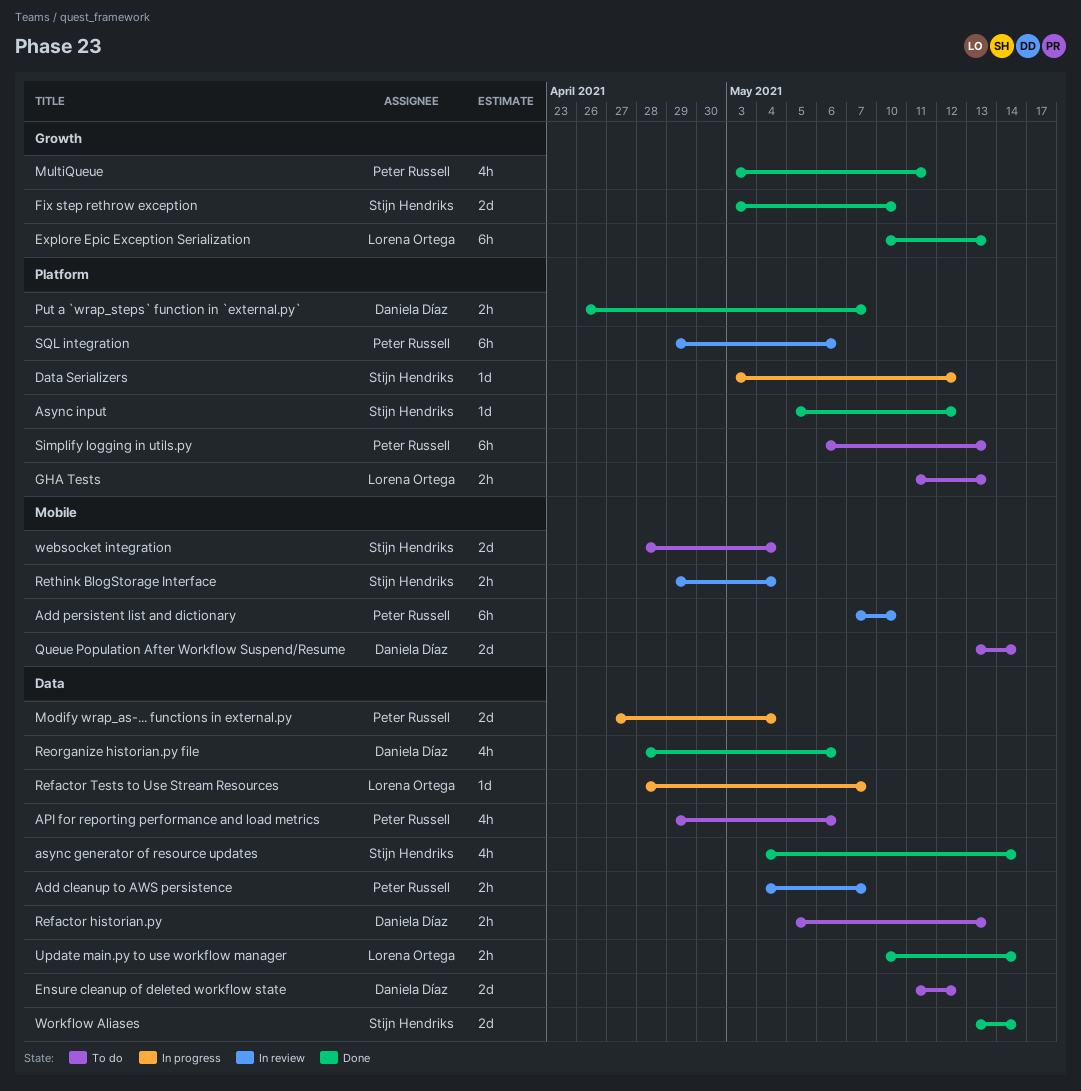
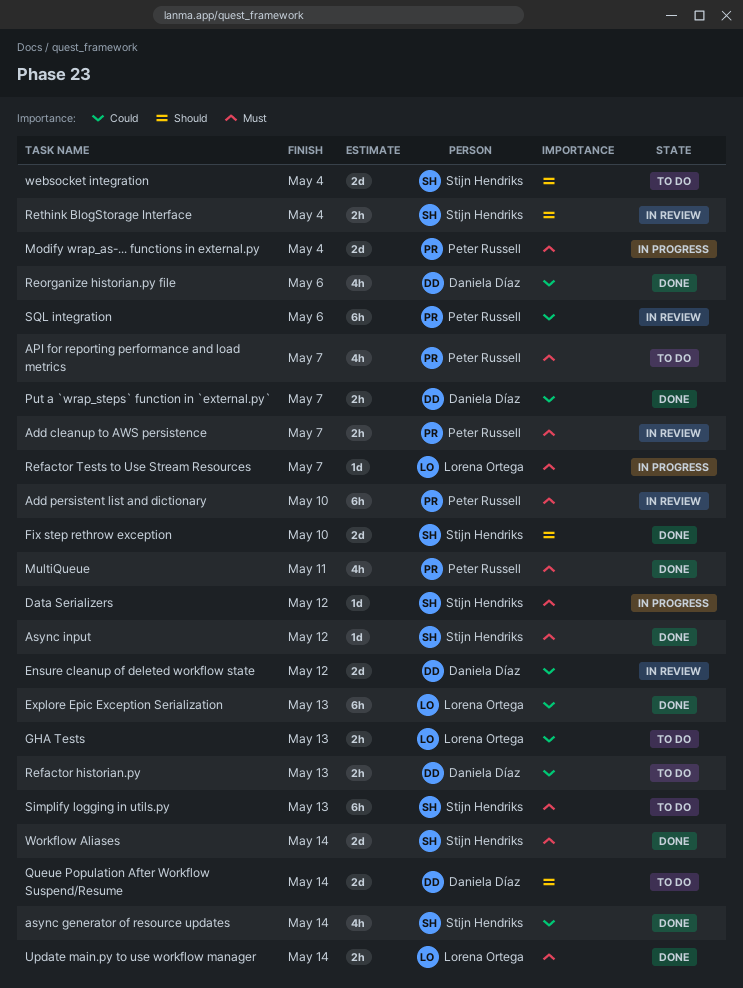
API for reporting performance and load metrics, due: May 6 -> May 7
Ensure cleanup of deleted workflow state, status: To do -> In review
Simplify logging in utils.py, owner: Peter Russell -> Stijn Hendriks

